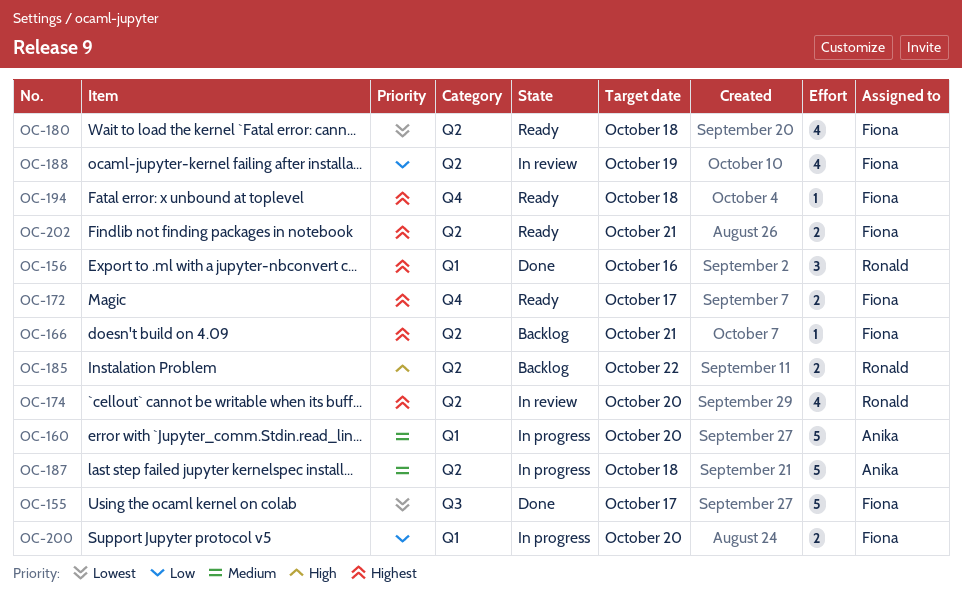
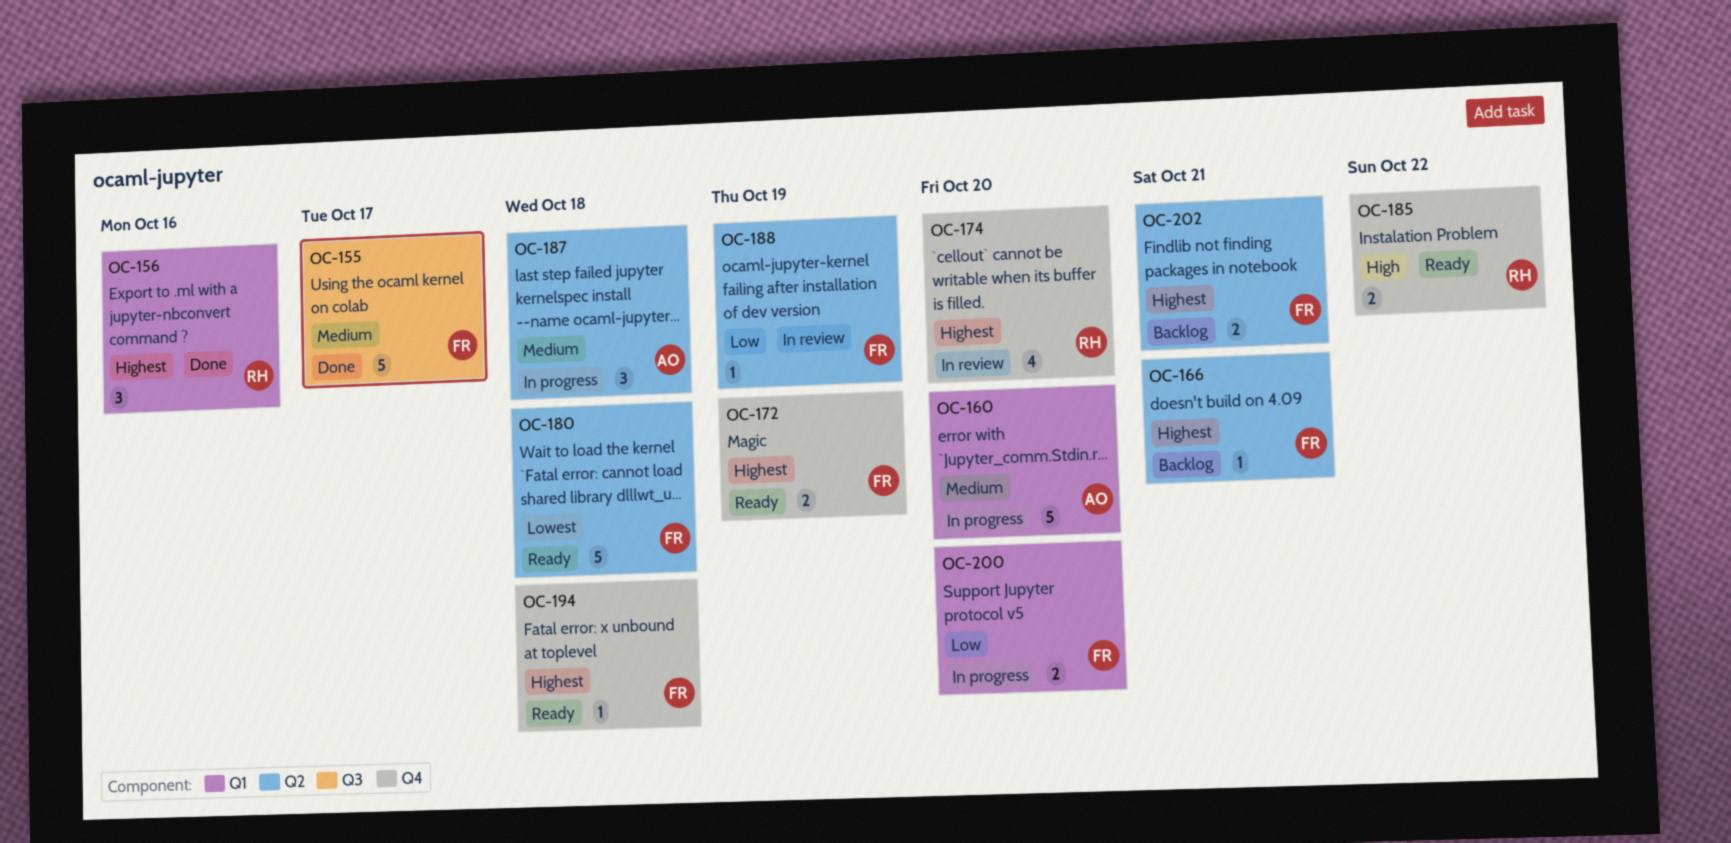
OC-155, priority: Lowest -> Medium
OC-172, due: Oct 17 -> Oct 19
OC-174, label: Q2 -> Q4
OC-180, estimate: 4 -> 5
OC-185, status: Backlog -> Ready
OC-185, label: Q2 -> Q4
OC-187, estimate: 5 -> 3
OC-188, estimate: 4 -> 1
OC-202, status: Ready -> Backlog

